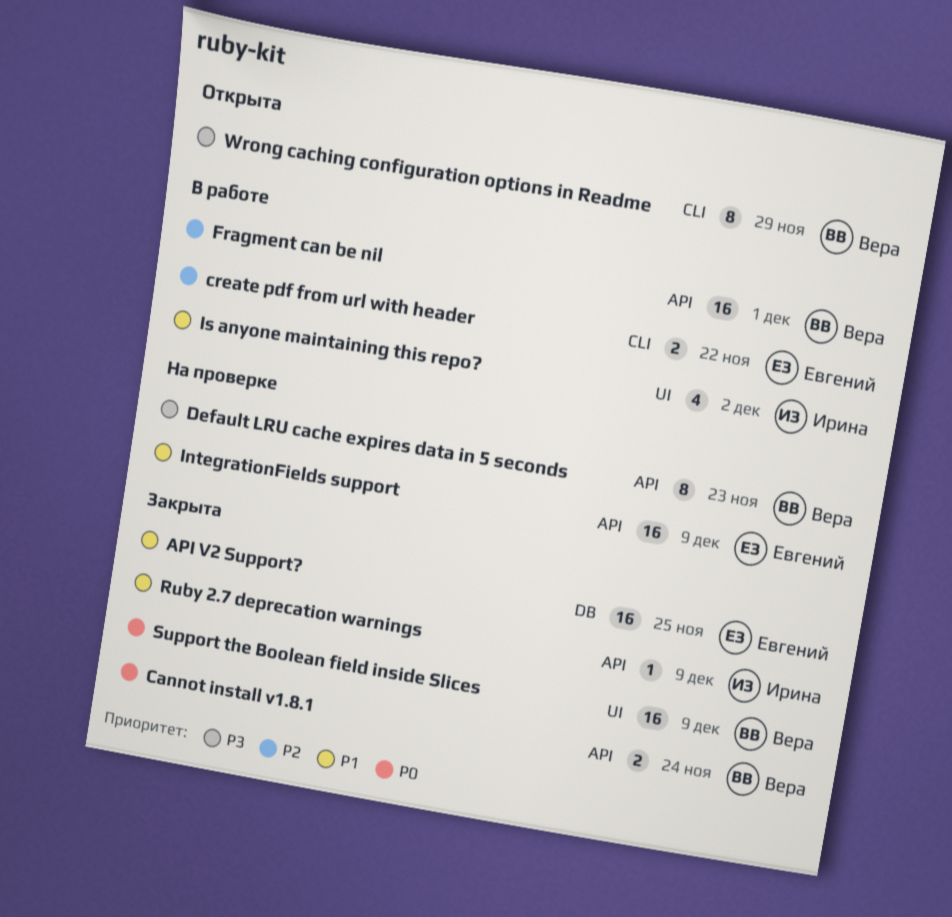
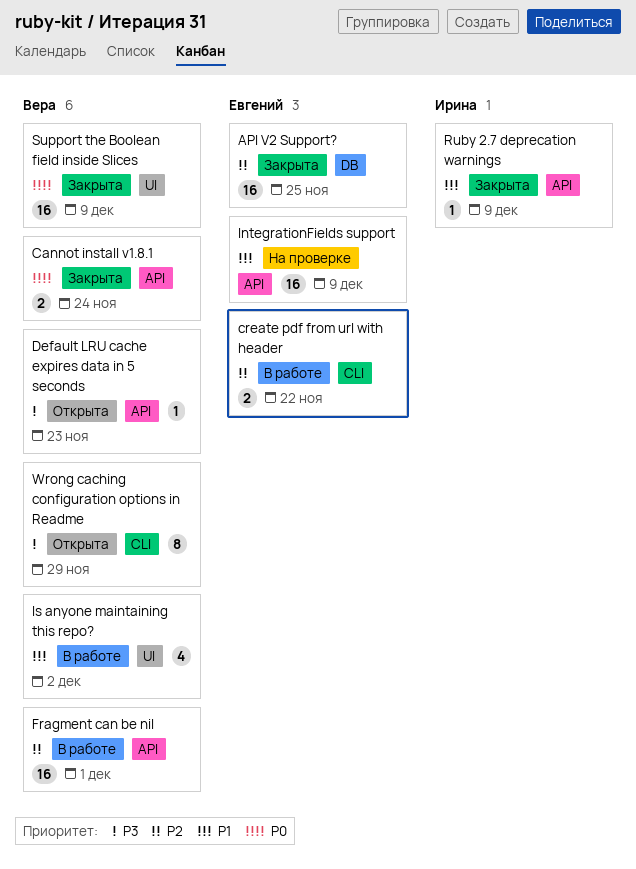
API V2 Support?, priority: P1 -> P2
Default LRU cache expires data in 5 seconds, status: На проверке -> Открыта
Default LRU cache expires data in 5 seconds, estimate: 8 -> 1
Is anyone maintaining this repo?, owner: Ирина -> Вера

